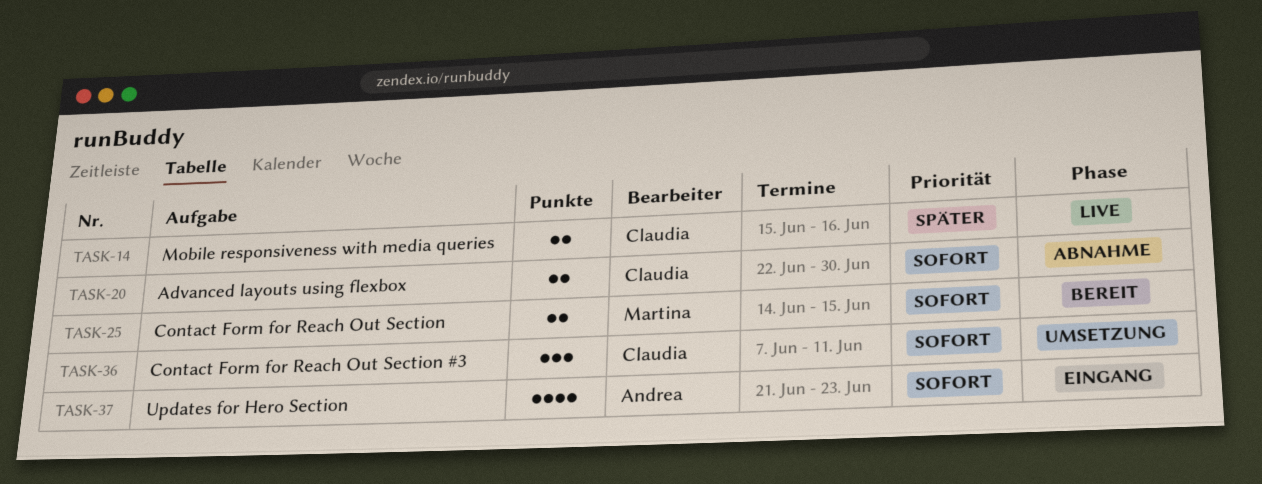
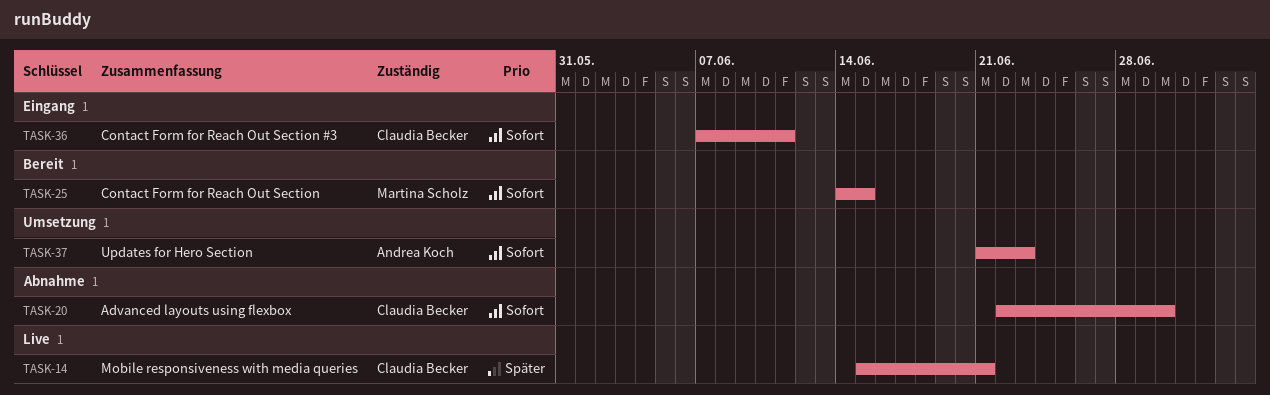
TASK-14, due: Jun 16 -> Jun 21
TASK-36, status: Umsetzung -> Eingang
TASK-37, status: Eingang -> Umsetzung

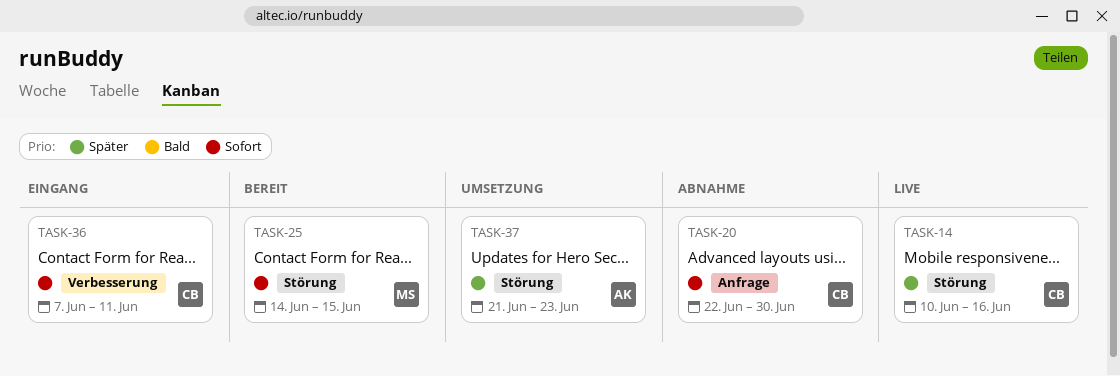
TASK-14, start: Jun 15 -> Jun 10
TASK-14, due: Jun 21 -> Jun 16
TASK-37, priority: Sofort -> Später

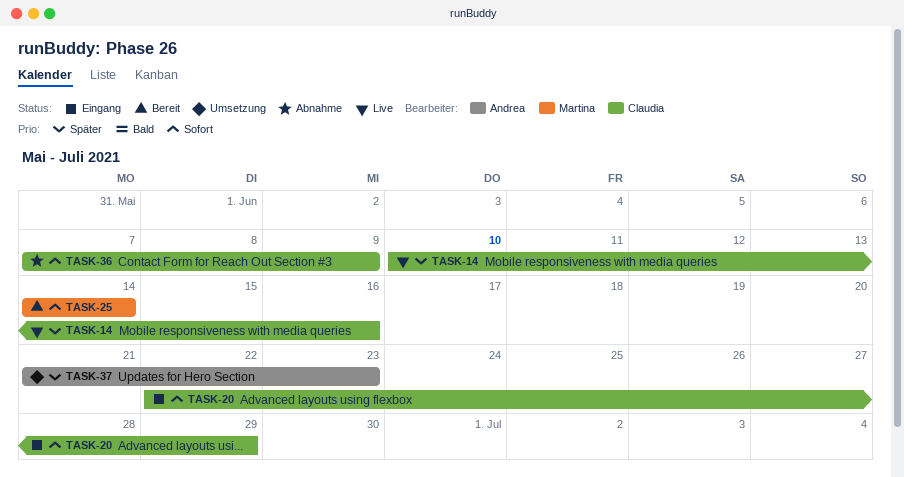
TASK-20, status: Abnahme -> Eingang
TASK-20, due: Jun 30 -> Jun 29
TASK-25, due: Jun 15 -> Jun 14
TASK-36, status: Eingang -> Abnahme
TASK-36, due: Jun 11 -> Jun 9

